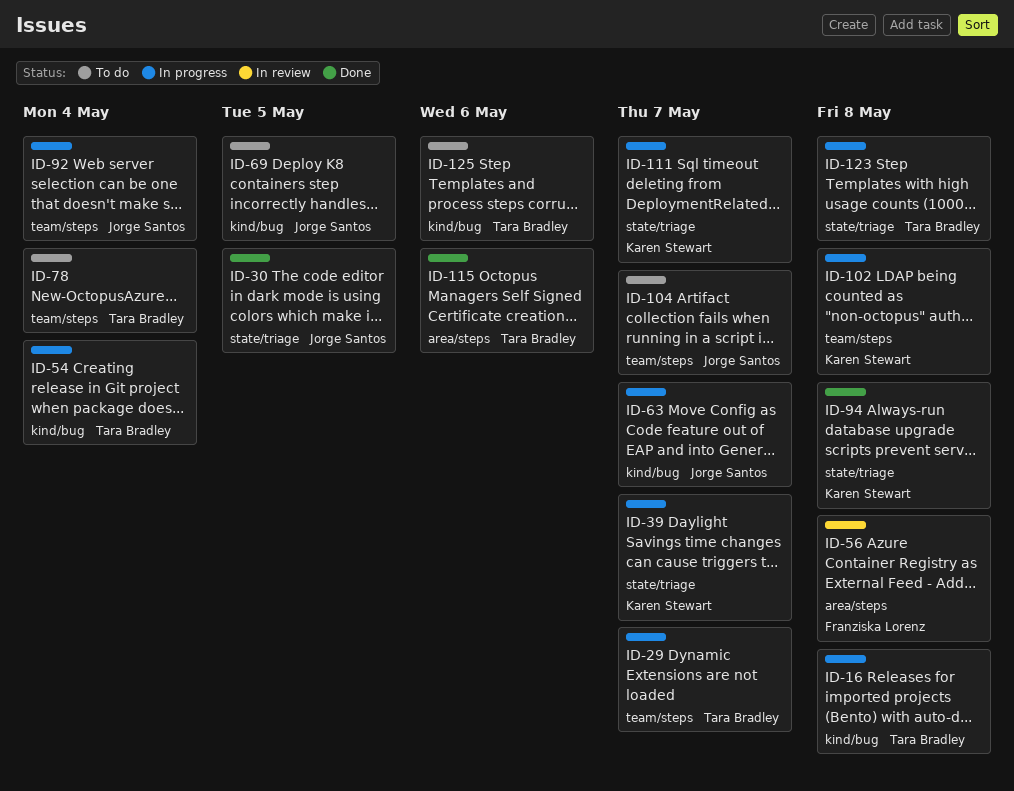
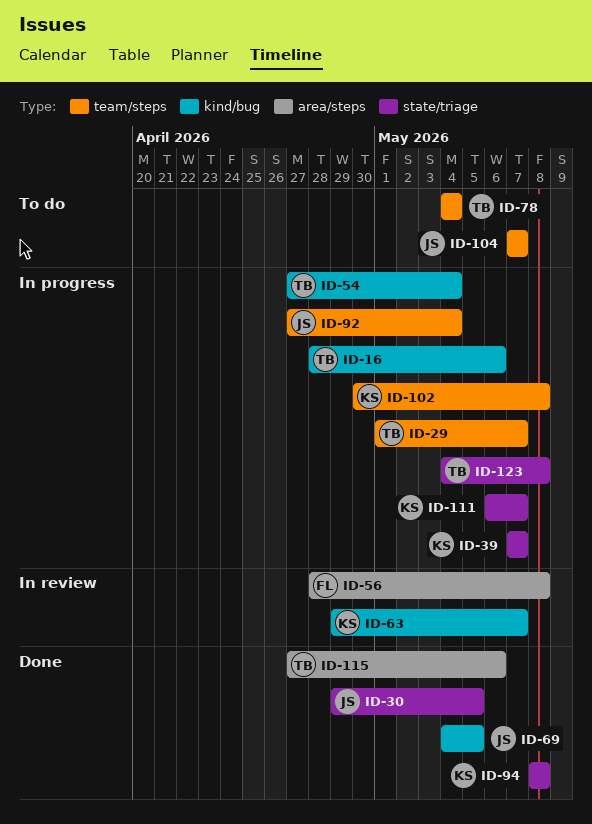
ID-16, due: May 8 -> May 6
ID-63, status: In progress -> In review
ID-63, owner: Jorge Santos -> Karen Stewart
ID-69, status: To do -> Done
ID-125: present -> none

